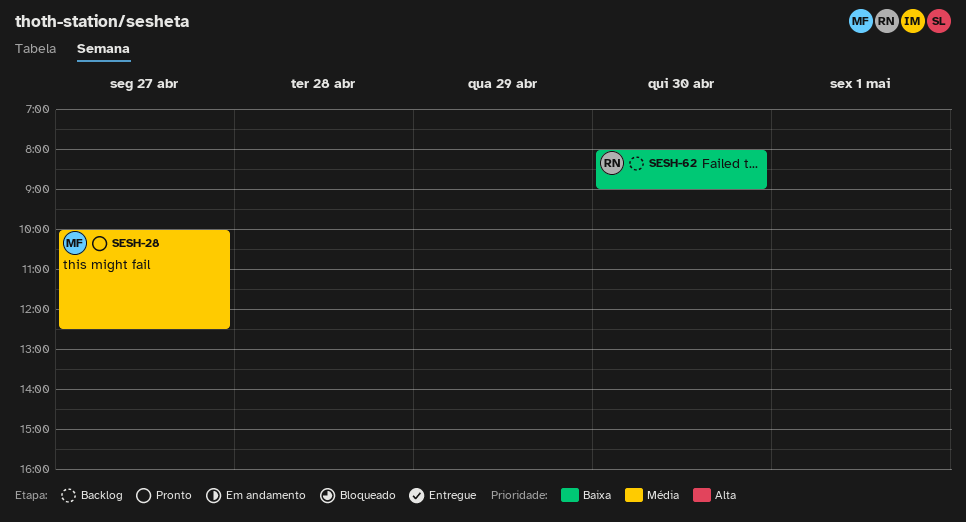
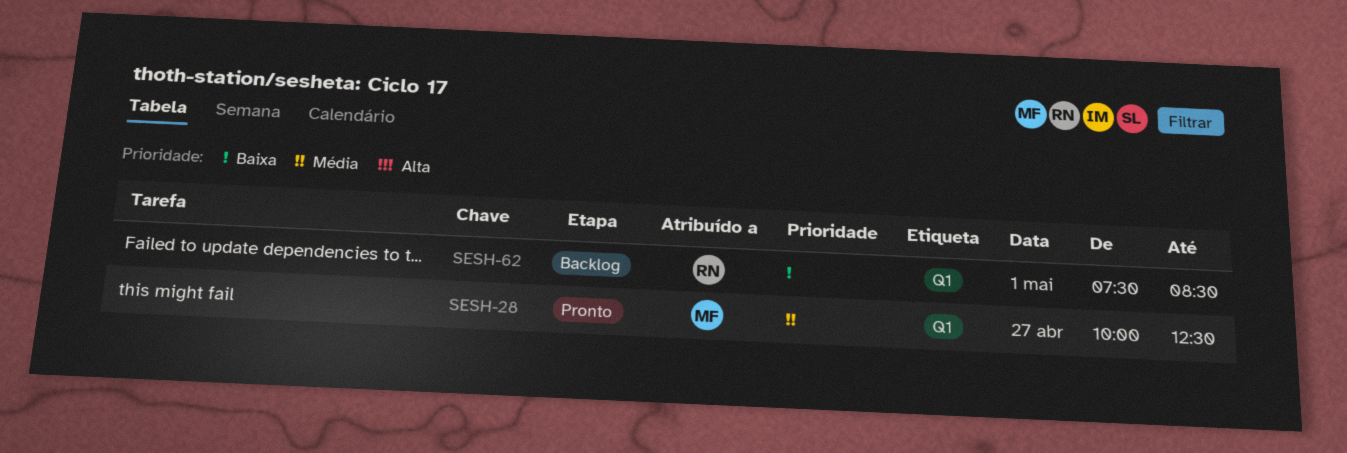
SESH-62, day: Apr 30 -> May 1
SESH-62, begins: 08:00 -> 07:30
SESH-62, ends: 09:00 -> 08:30

